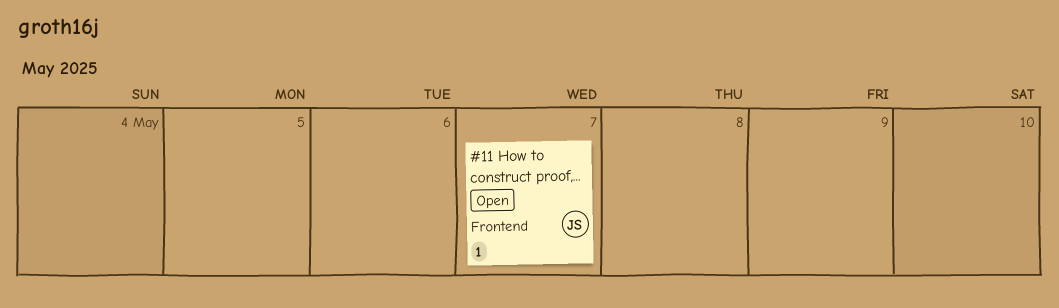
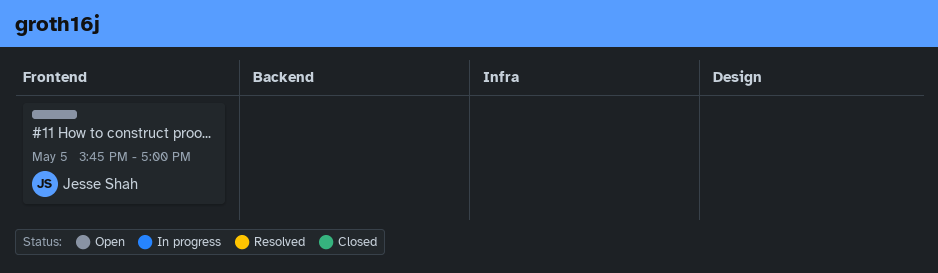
#11, day: May 7 -> May 5

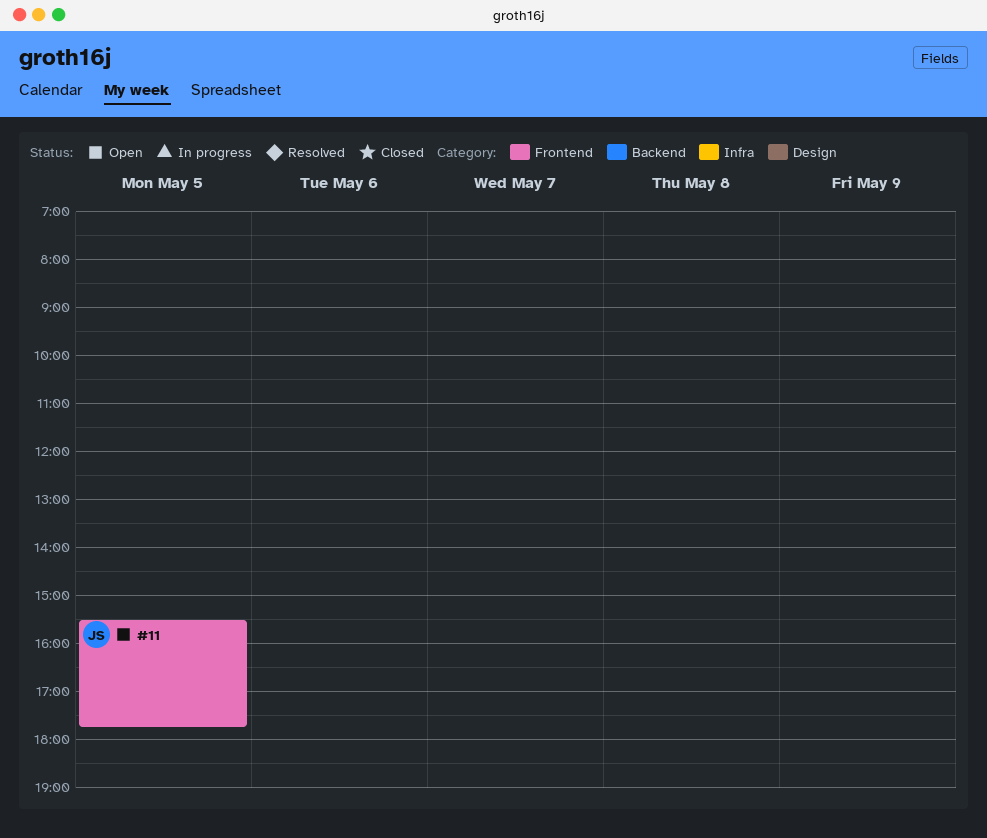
#11, begins: 15:45 -> 15:30
#11, ends: 17:00 -> 17:45

